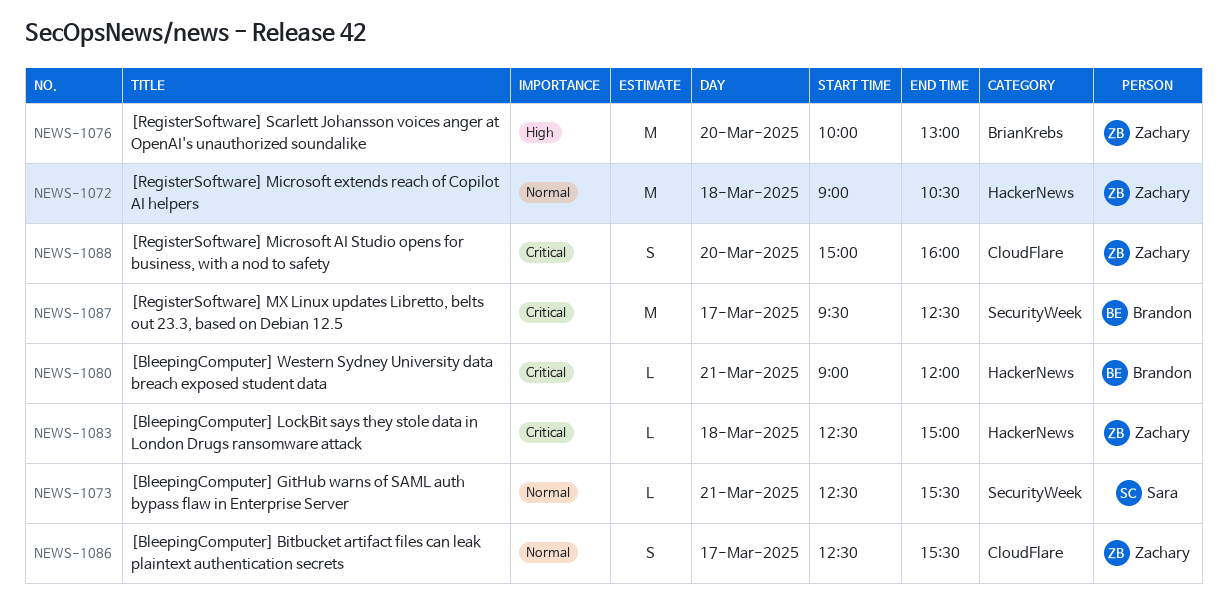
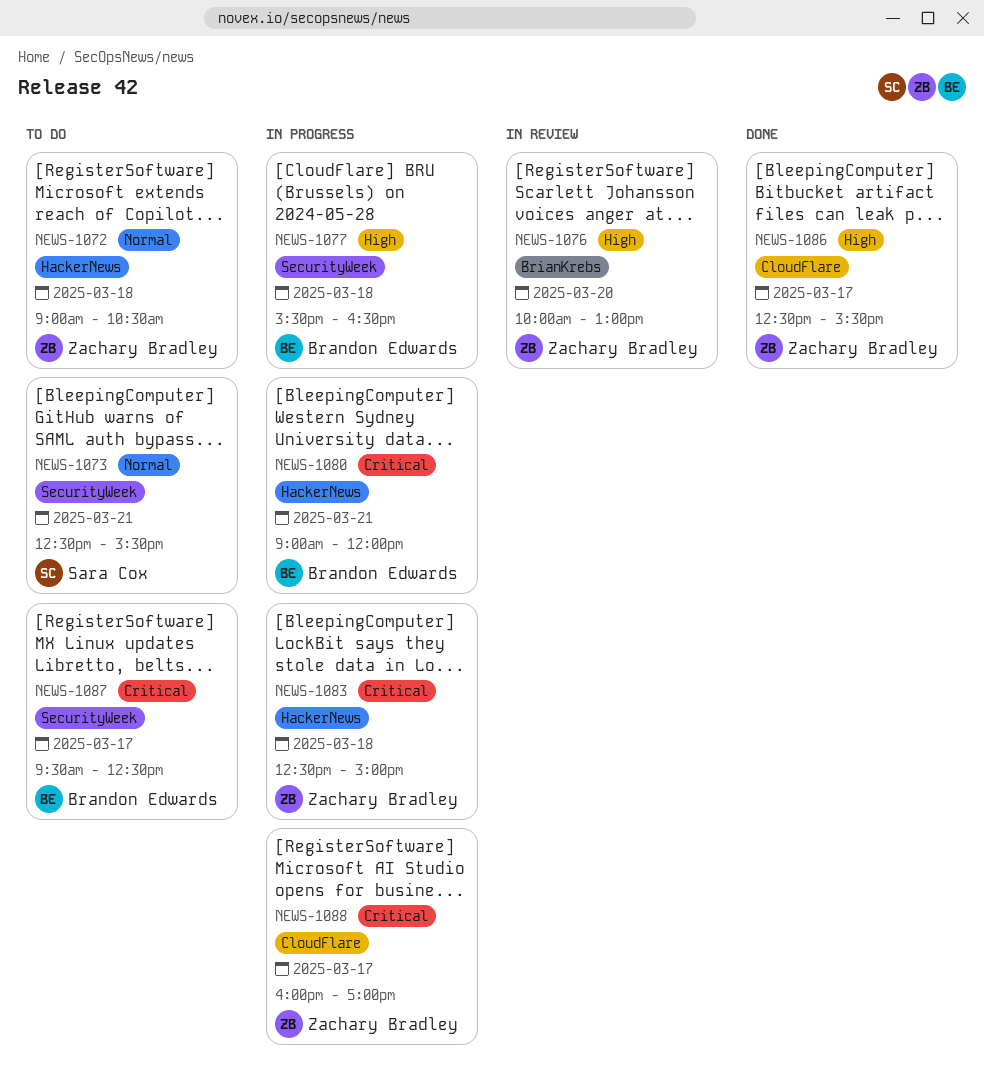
NEWS-1077: none -> present
NEWS-1086, priority: Normal -> High
NEWS-1088, day: Mar 20 -> Mar 17
NEWS-1088, begins: 15:00 -> 16:00
NEWS-1088, ends: 16:00 -> 17:00

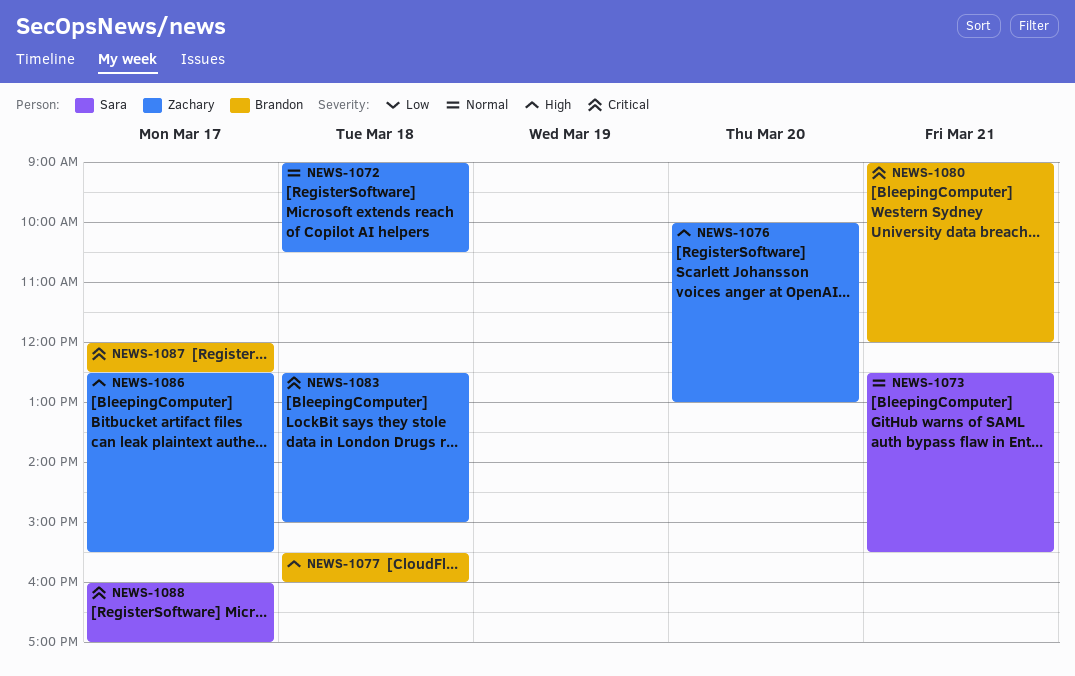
NEWS-1077, ends: 16:30 -> 16:00
NEWS-1087, begins: 09:30 -> 12:00
NEWS-1088, owner: Zachary Bradley -> Sara Cox

